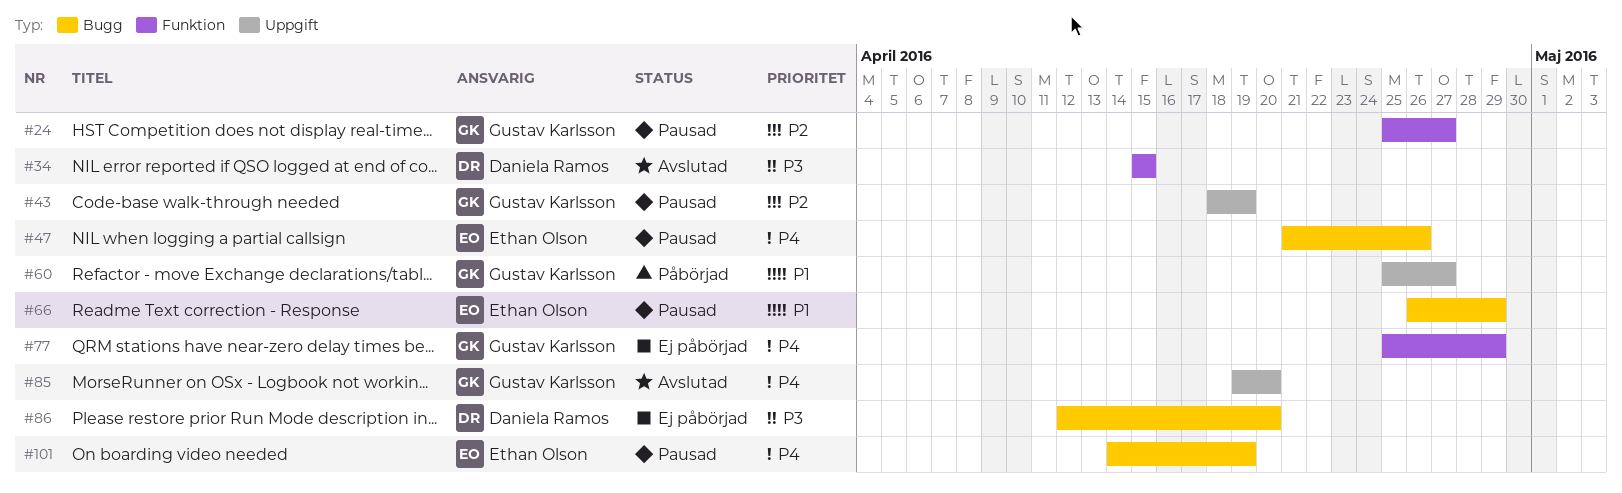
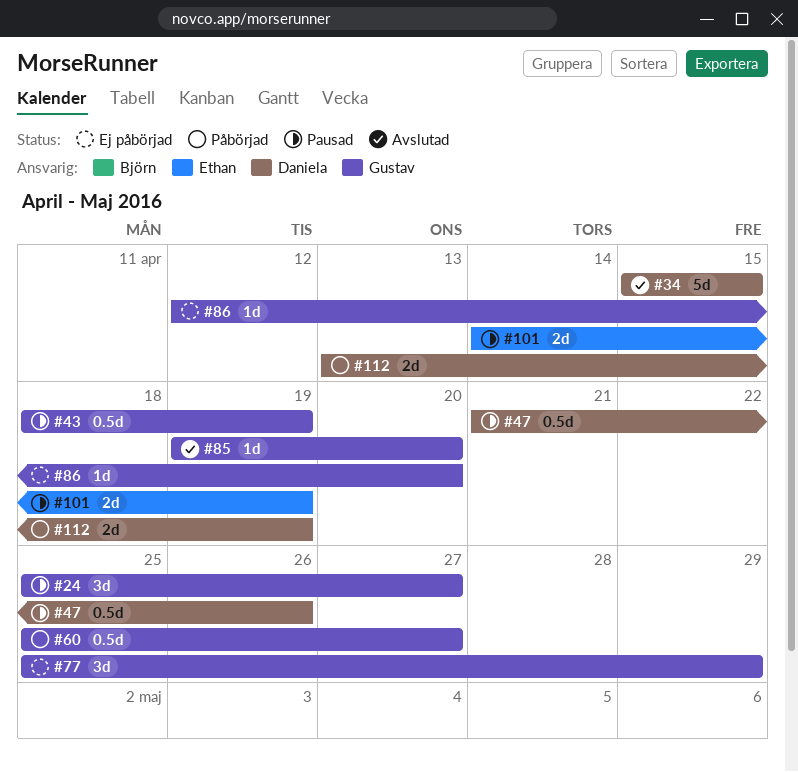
#47, owner: Ethan Olson -> Daniela Ramos
#66: present -> none
#86, owner: Daniela Ramos -> Gustav Karlsson
#112: none -> present

